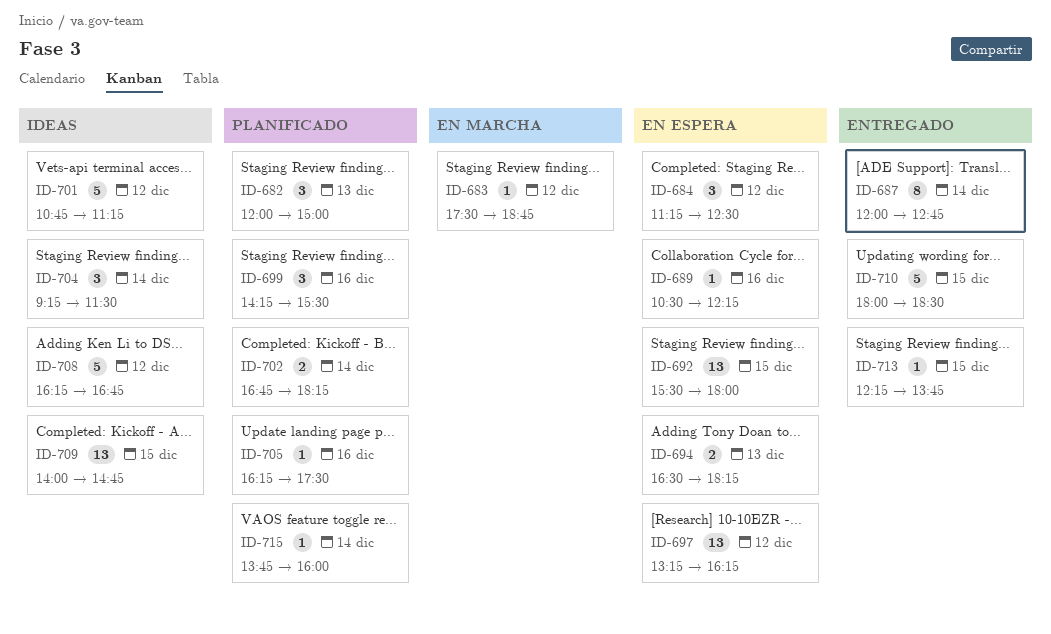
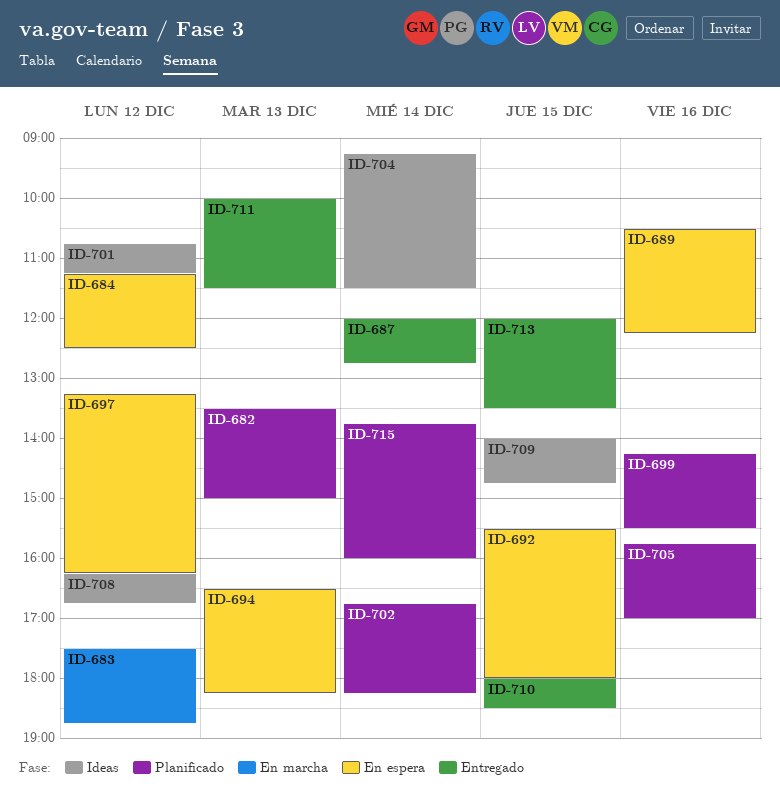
ID-682, begins: 12:00 -> 13:30
ID-705, begins: 16:15 -> 15:45
ID-705, ends: 17:30 -> 17:00
ID-711: none -> present
ID-713, begins: 12:15 -> 12:00
ID-713, ends: 13:45 -> 13:30

